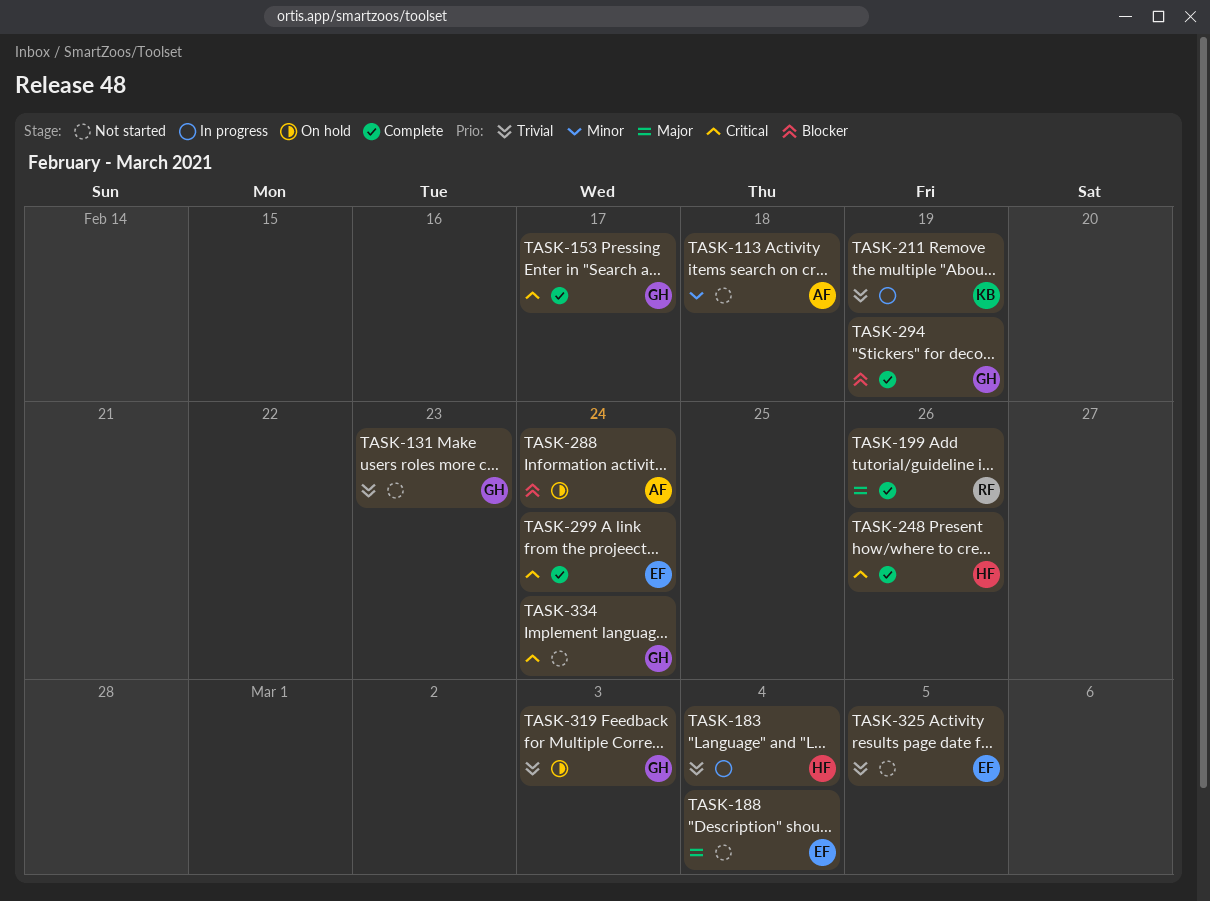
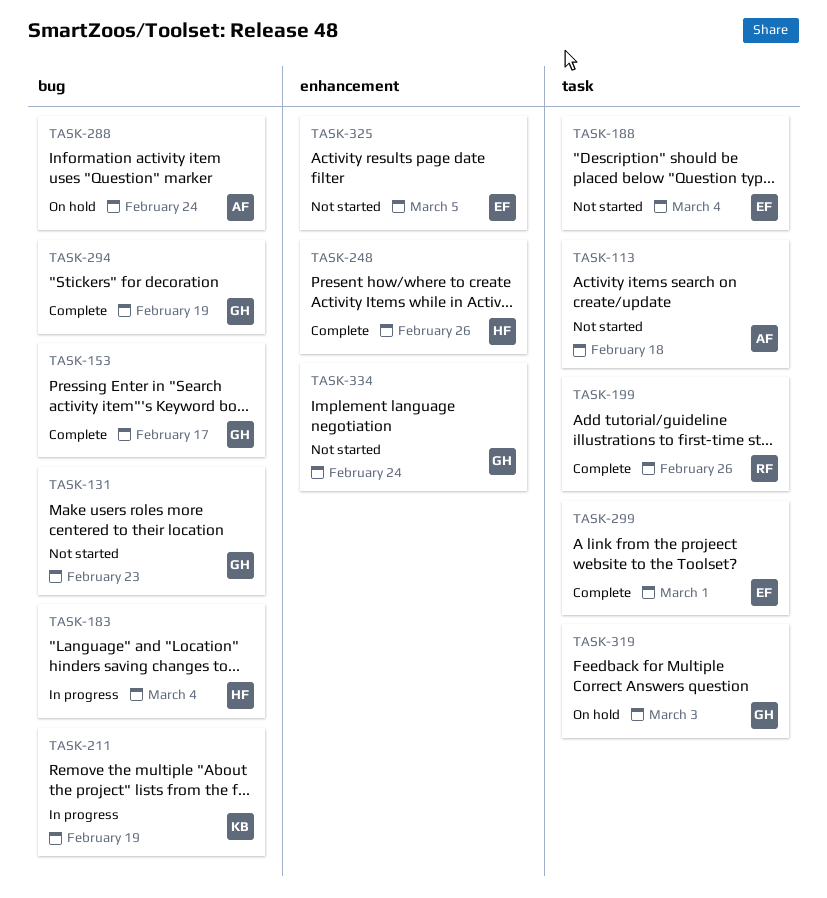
TASK-299, due: Feb 24 -> Mar 1

